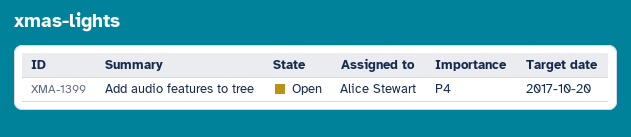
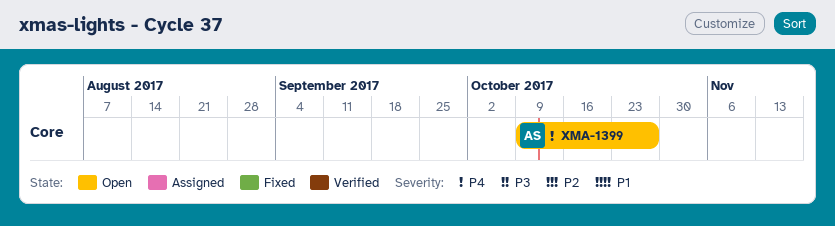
XMA-1399, due: Oct 20 -> Oct 27

